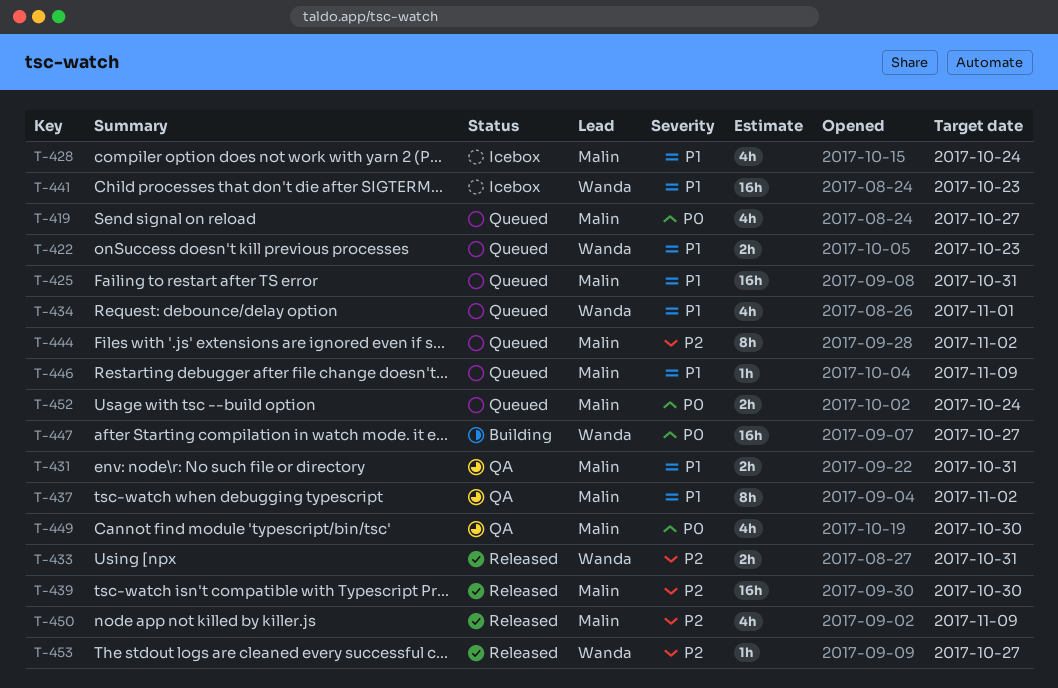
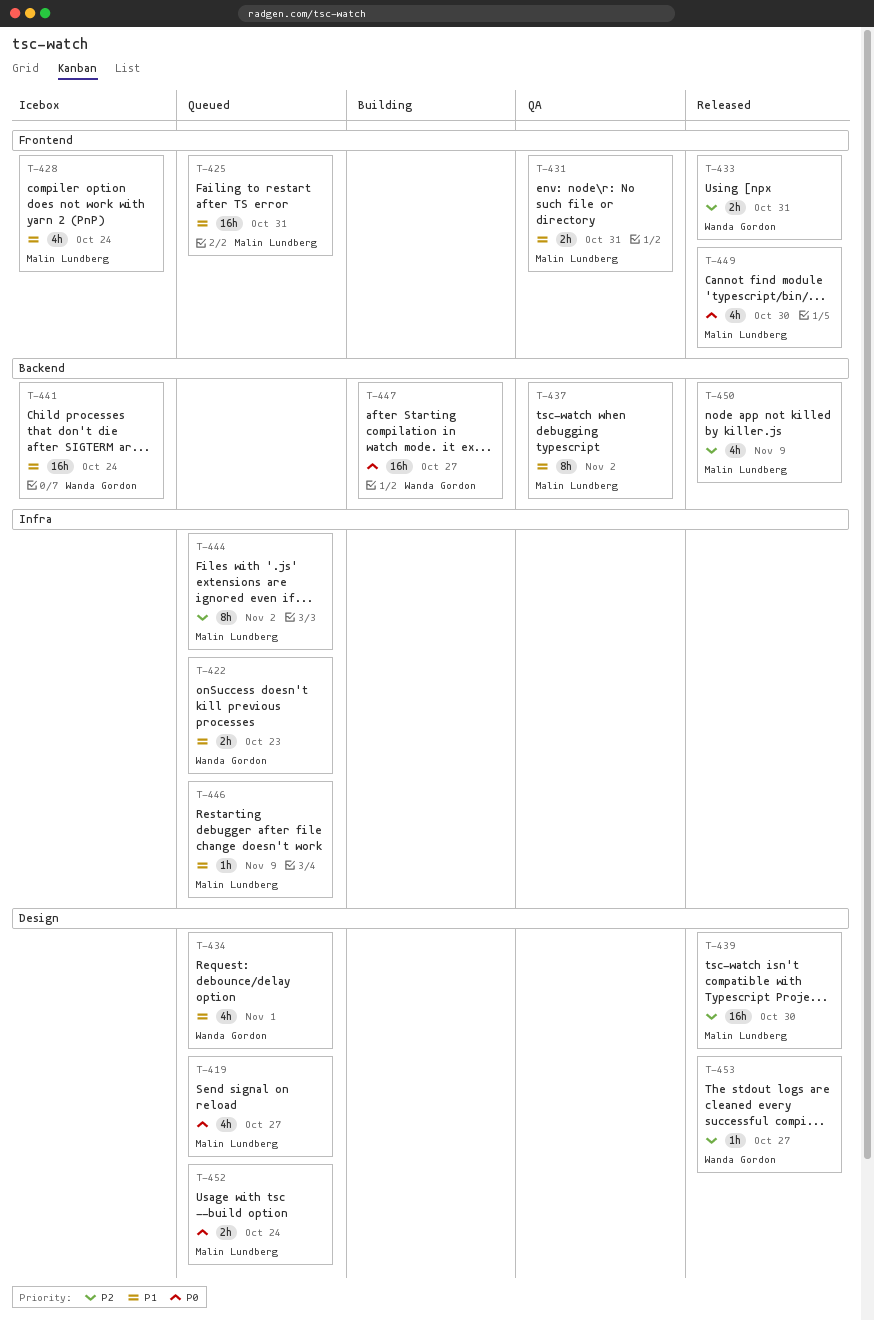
T-441, due: Oct 23 -> Oct 24
T-449, status: QA -> Released

